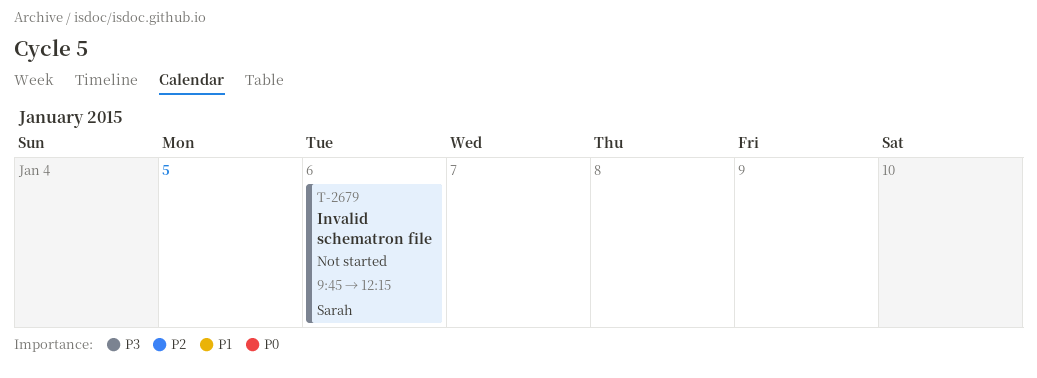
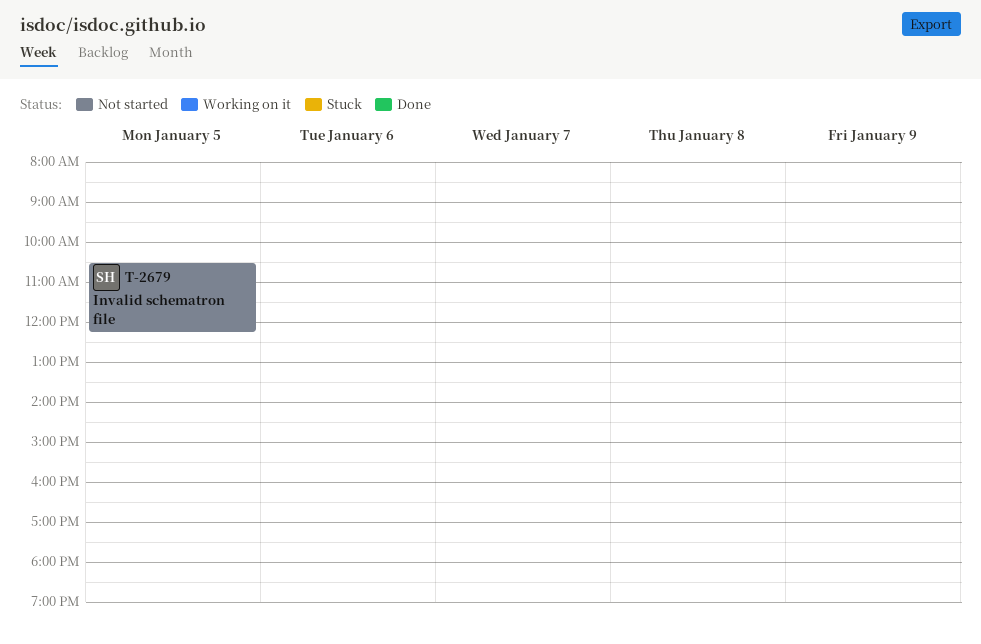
T-2679, day: Jan 6 -> Jan 5
T-2679, begins: 09:45 -> 10:30

